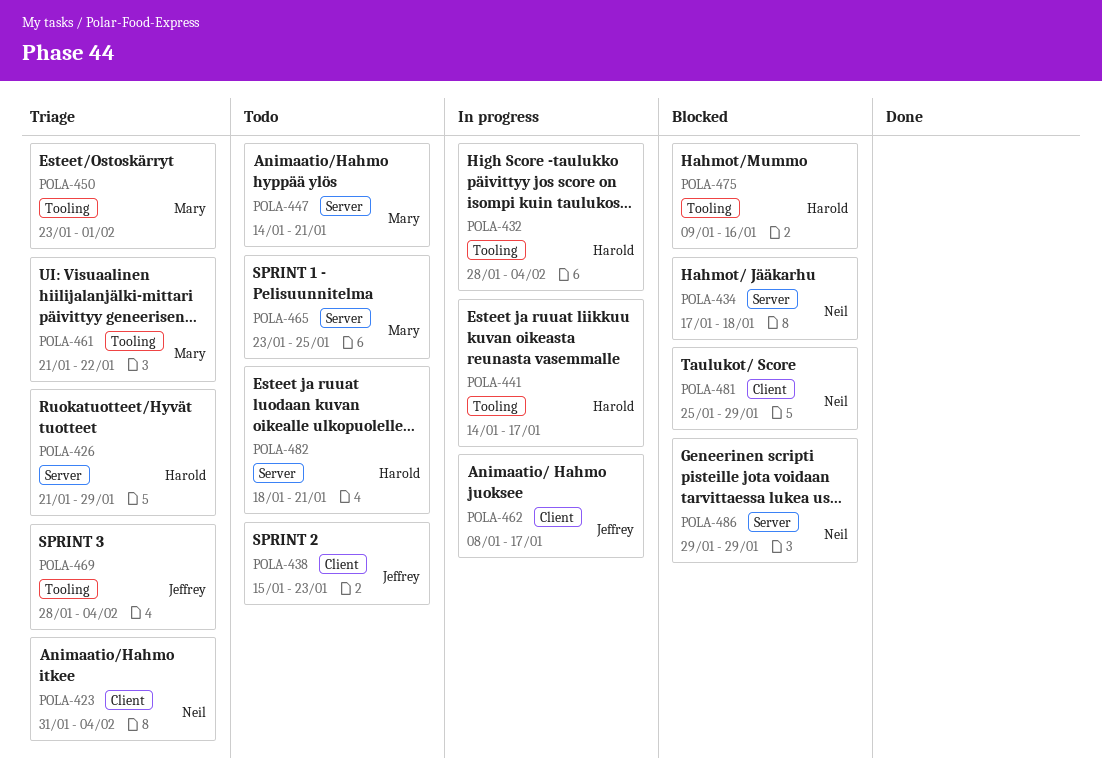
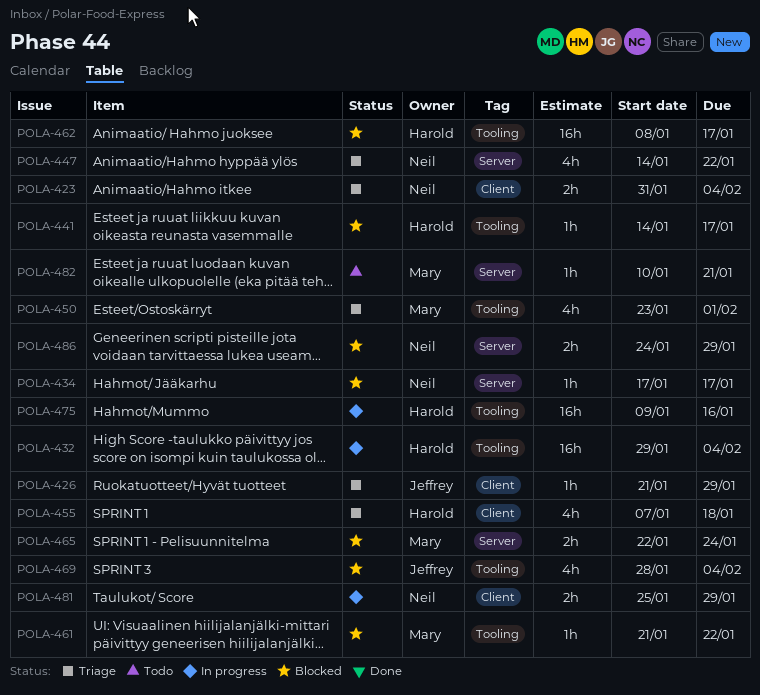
POLA-426, owner: Harold -> Jeffrey
POLA-426, label: Server -> Client
POLA-432, start: Jan 28 -> Jan 29
POLA-434, due: Jan 18 -> Jan 17
POLA-438: present -> none
POLA-441, status: In progress -> Blocked
POLA-447, status: Todo -> Triage
POLA-447, owner: Mary -> Neil
POLA-447, due: Jan 21 -> Jan 22
POLA-455: none -> present
POLA-461, status: Triage -> Blocked
POLA-462, status: In progress -> Blocked
POLA-462, owner: Jeffrey -> Harold
POLA-462, label: Client -> Tooling
POLA-465, status: Todo -> Blocked
POLA-465, start: Jan 23 -> Jan 22
POLA-465, due: Jan 25 -> Jan 24
POLA-469, status: Triage -> Blocked
POLA-475, status: Blocked -> In progress
POLA-481, status: Blocked -> In progress
POLA-482, owner: Harold -> Mary
POLA-482, start: Jan 18 -> Jan 10
POLA-486, start: Jan 29 -> Jan 24

